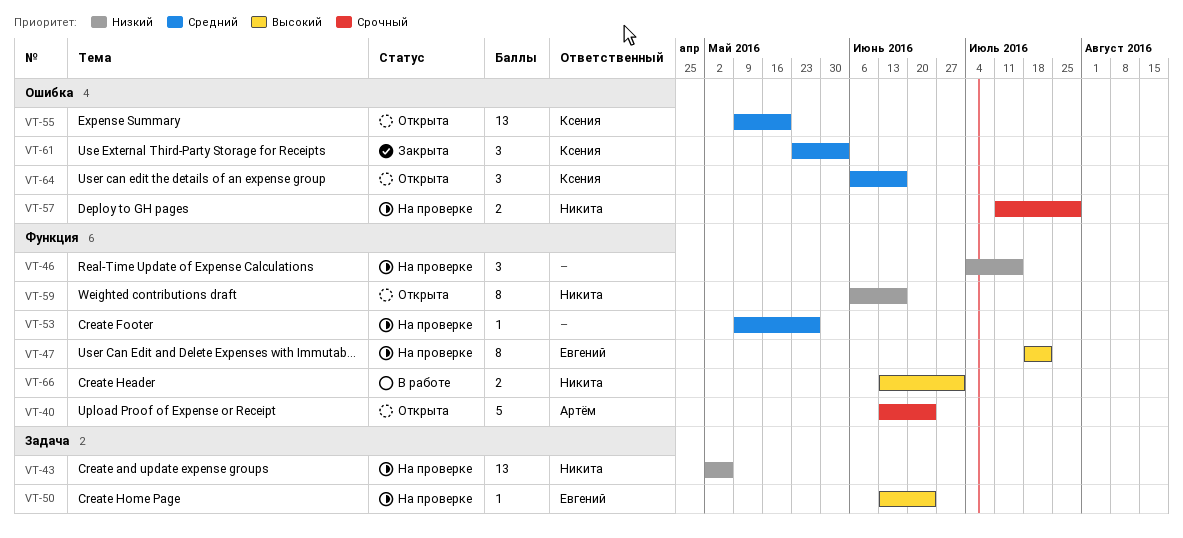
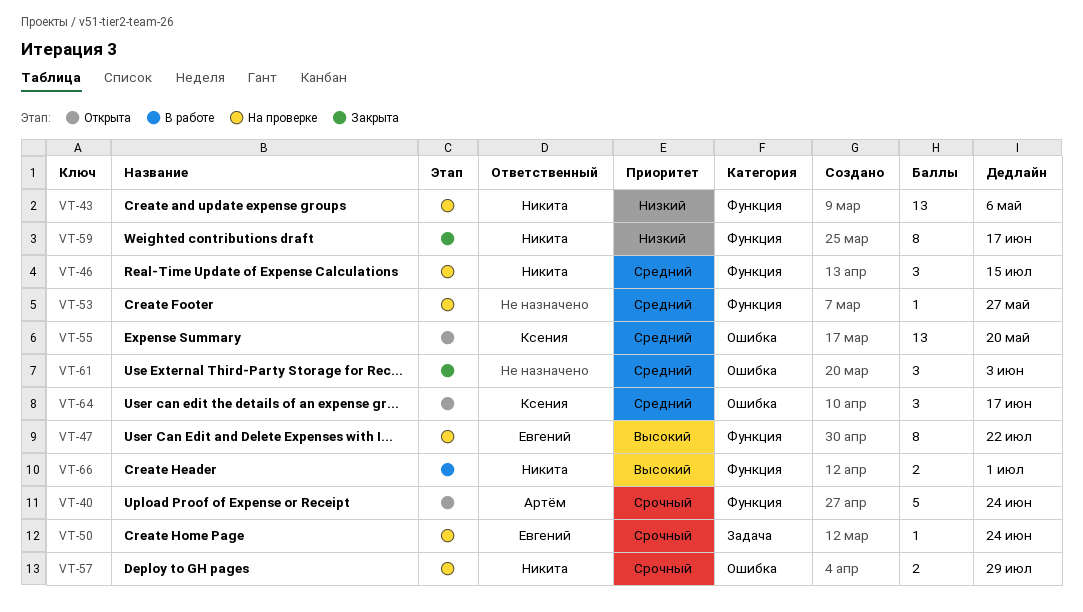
VT-43, label: Задача -> Функция
VT-46, owner: none -> Никита
VT-46, priority: Низкий -> Средний
VT-50, priority: Высокий -> Срочный
VT-59, status: Открыта -> Закрыта
VT-61, owner: Ксения -> none

